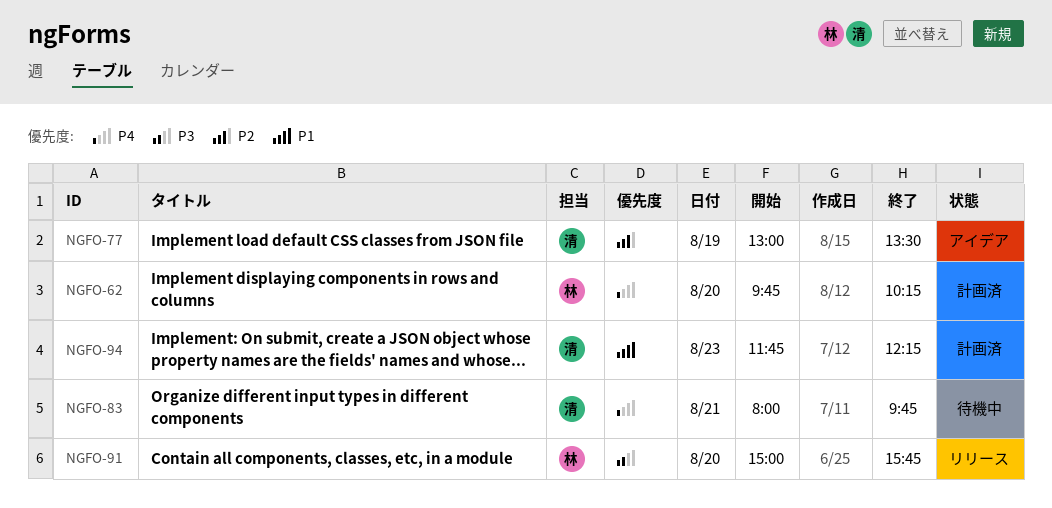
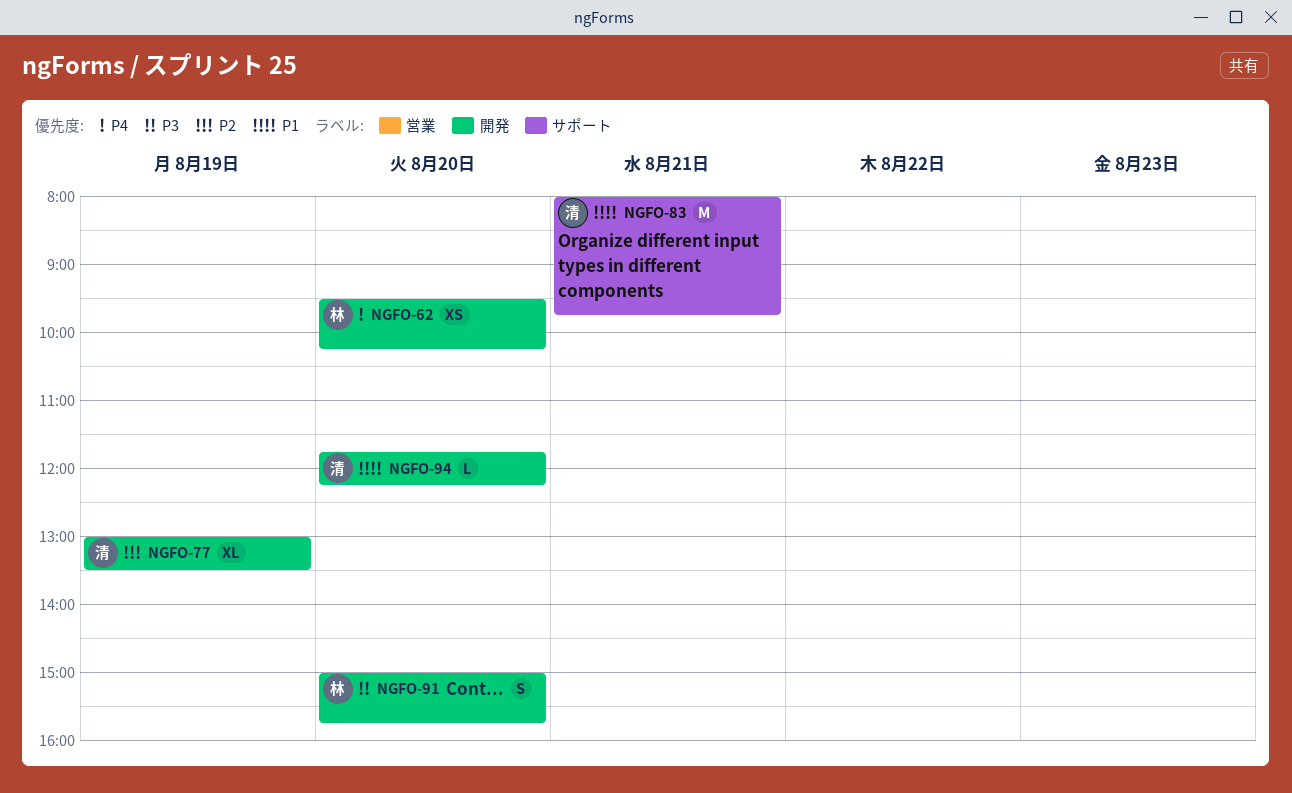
NGFO-62, begins: 09:45 -> 09:30
NGFO-83, priority: P4 -> P1
NGFO-94, day: Aug 23 -> Aug 20

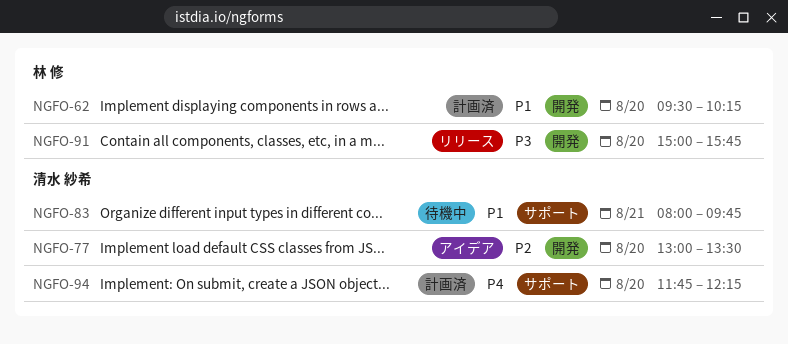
NGFO-62, priority: P4 -> P1
NGFO-77, day: Aug 19 -> Aug 20
NGFO-94, priority: P1 -> P4
NGFO-94, label: 開発 -> サポート

